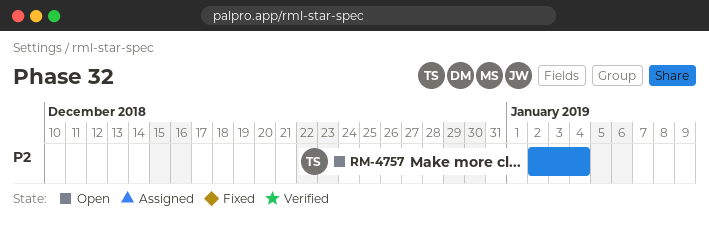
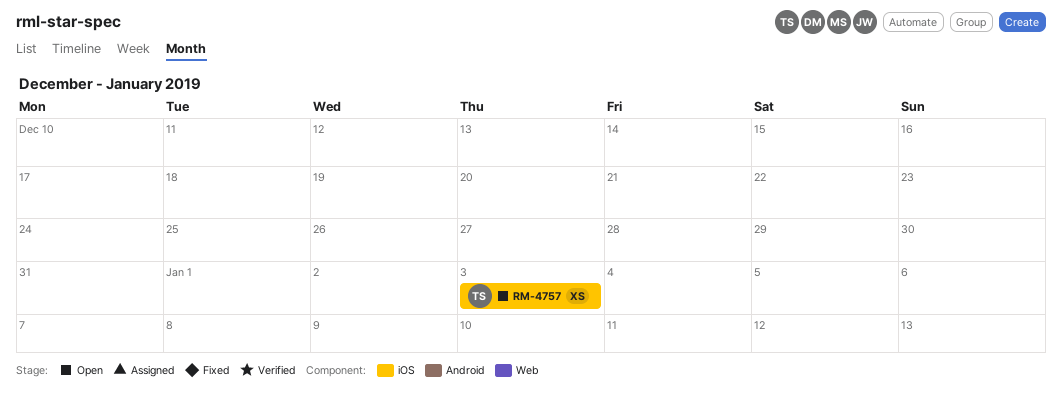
RM-4757, start: Jan 2 -> Jan 3
RM-4757, due: Jan 4 -> Jan 3

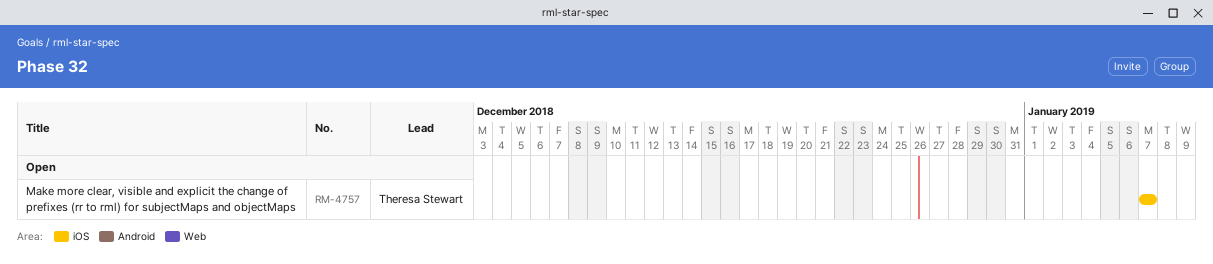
RM-4757, start: Jan 3 -> Jan 7
RM-4757, due: Jan 3 -> Jan 7

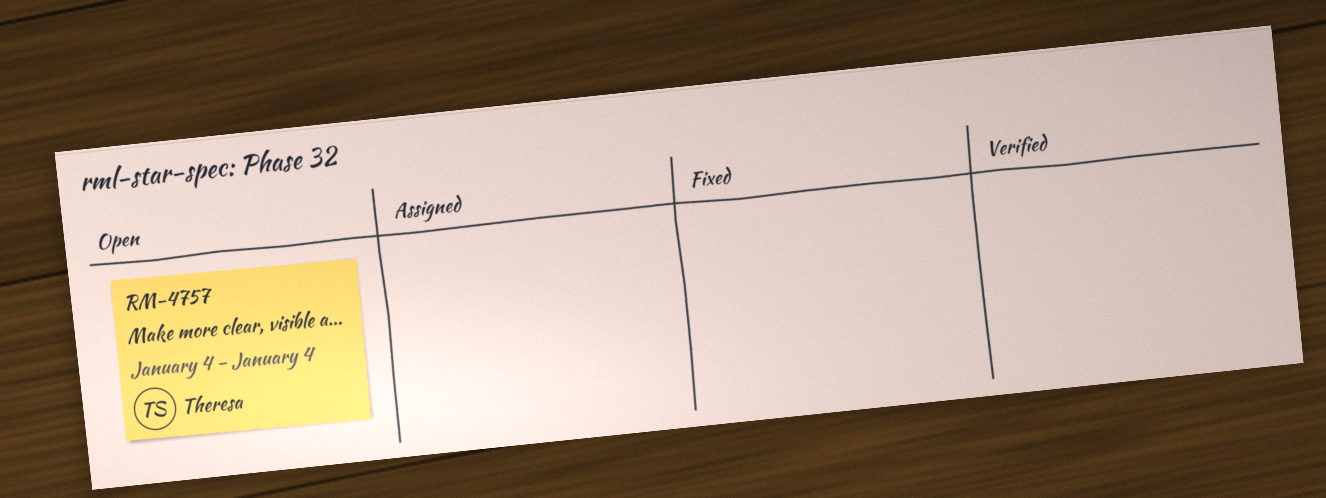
RM-4757, start: Jan 7 -> Jan 4
RM-4757, due: Jan 7 -> Jan 4

